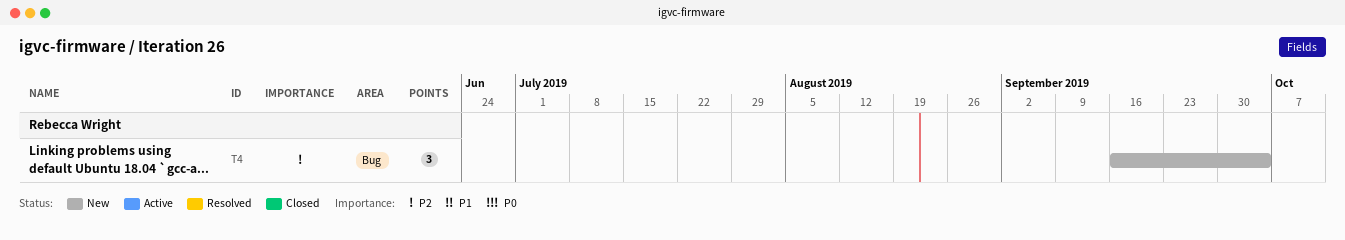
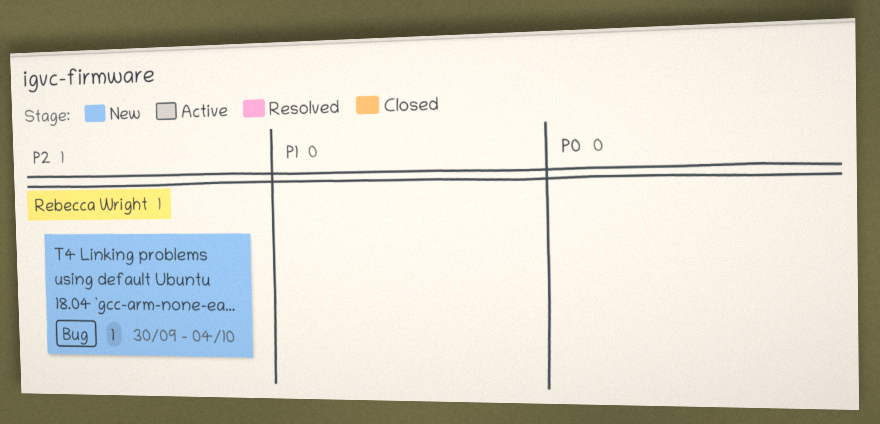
T4, estimate: 3 -> 1
T4, start: Sep 16 -> Sep 30

